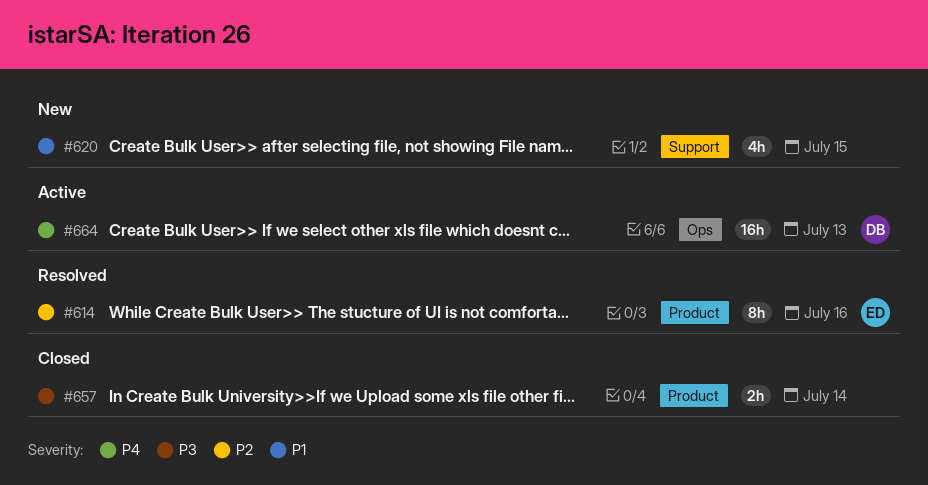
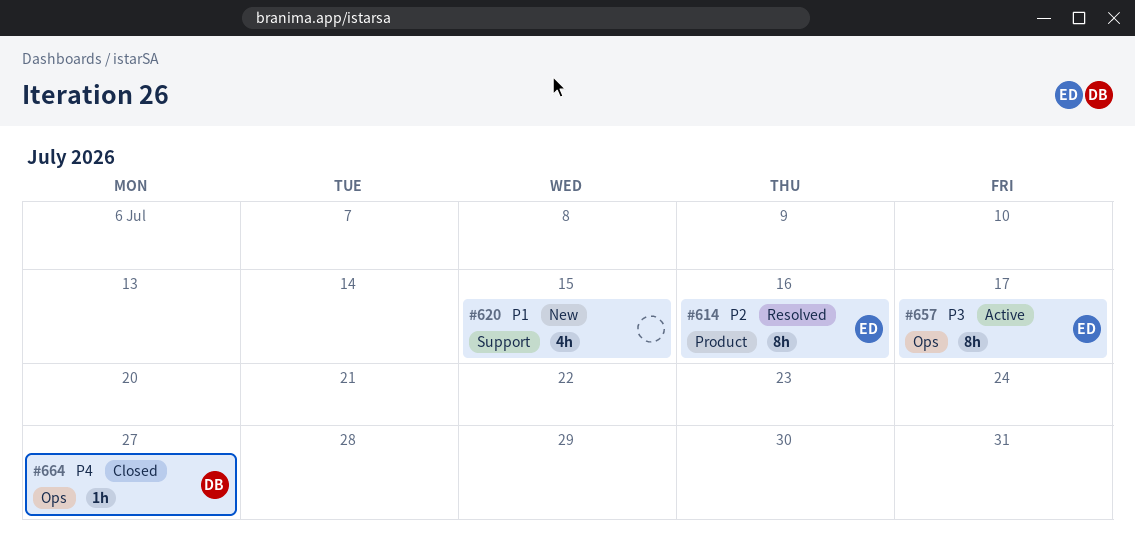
#657, status: Closed -> Active
#657, owner: none -> ED
#657, label: Product -> Ops
#657, estimate: 2h -> 8h
#657, due: Jul 14 -> Jul 17
#664, status: Active -> Closed
#664, estimate: 16h -> 1h
#664, due: Jul 13 -> Jul 27

